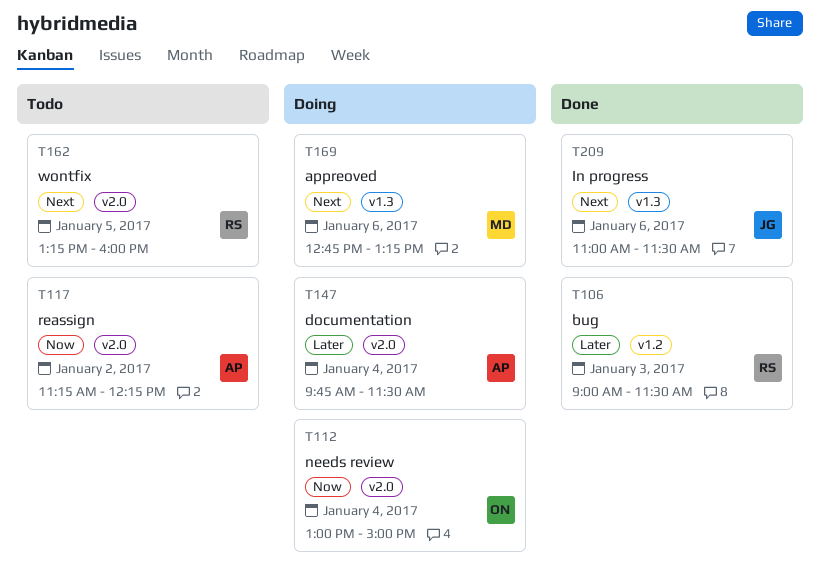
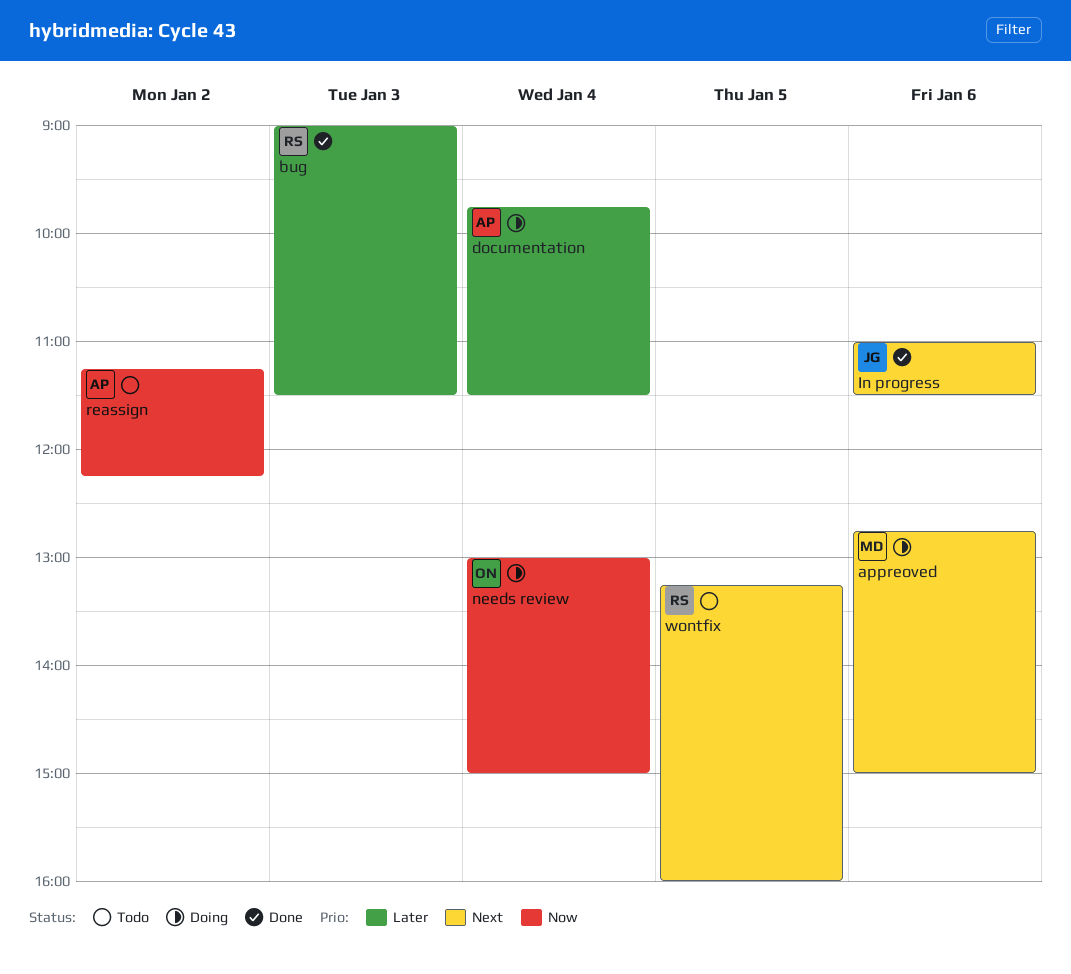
appreoved, ends: 13:15 -> 15:00

